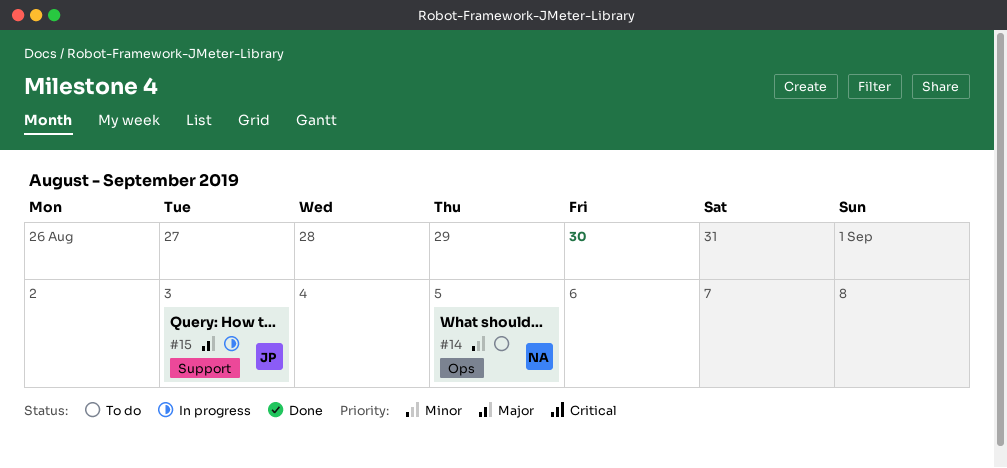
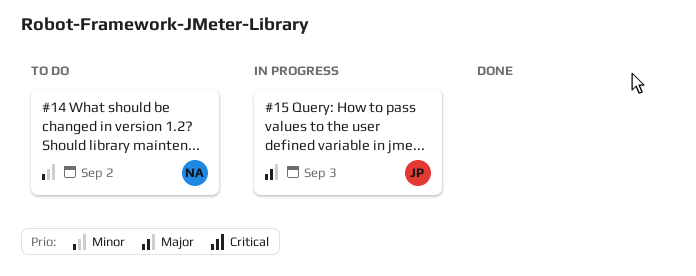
#14, due: Sep 5 -> Sep 2

